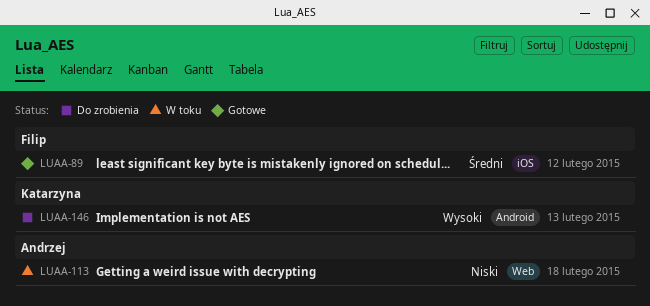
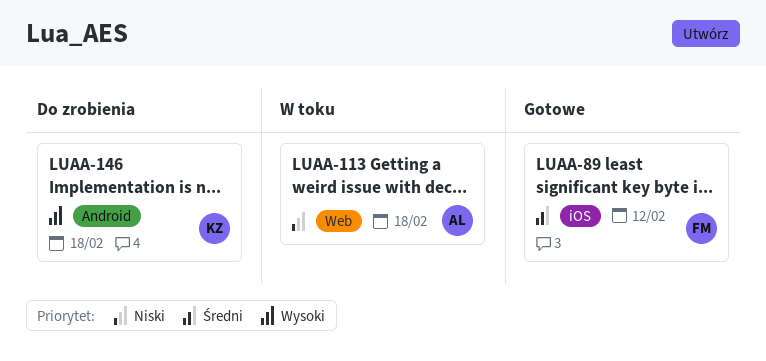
LUAA-146, due: Feb 13 -> Feb 18

